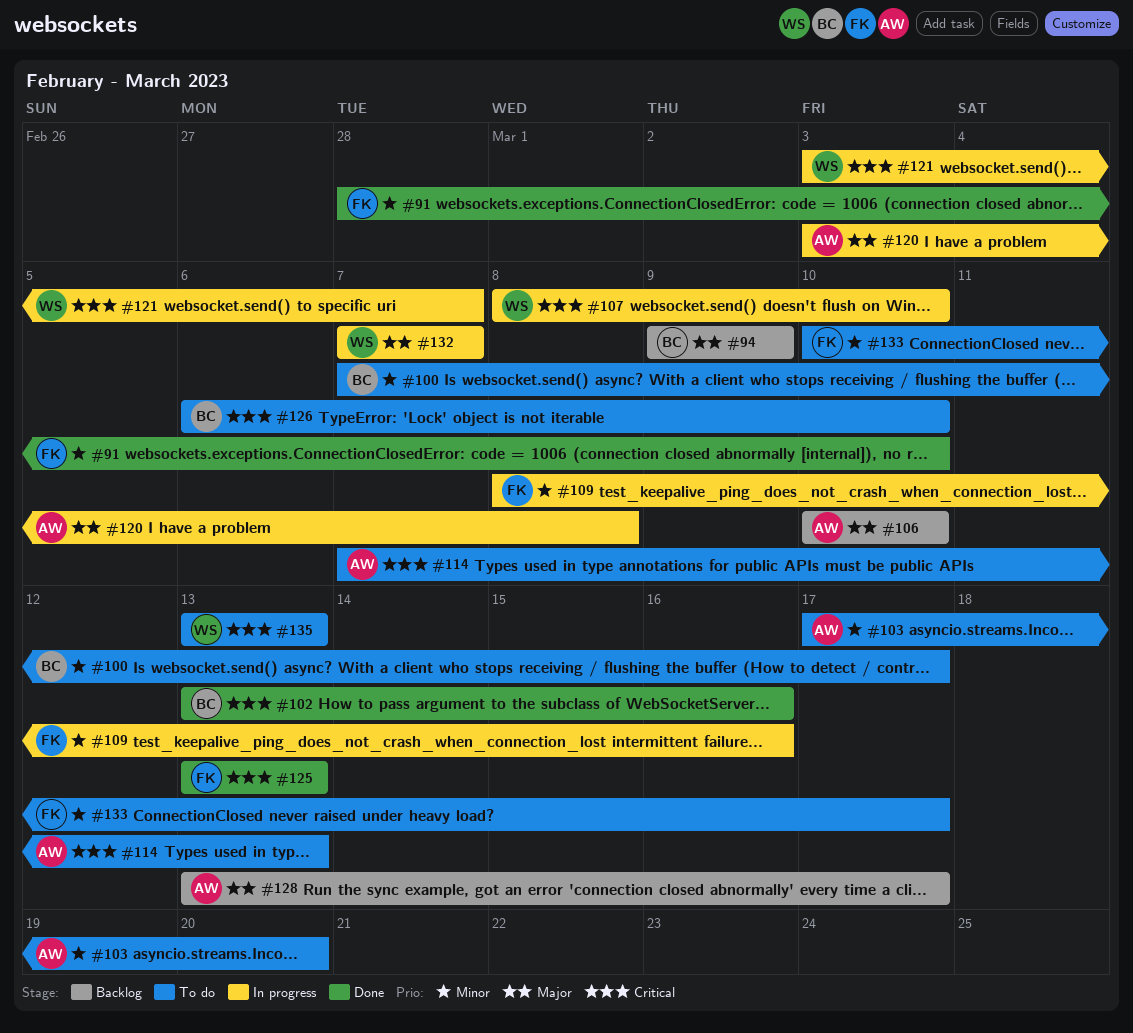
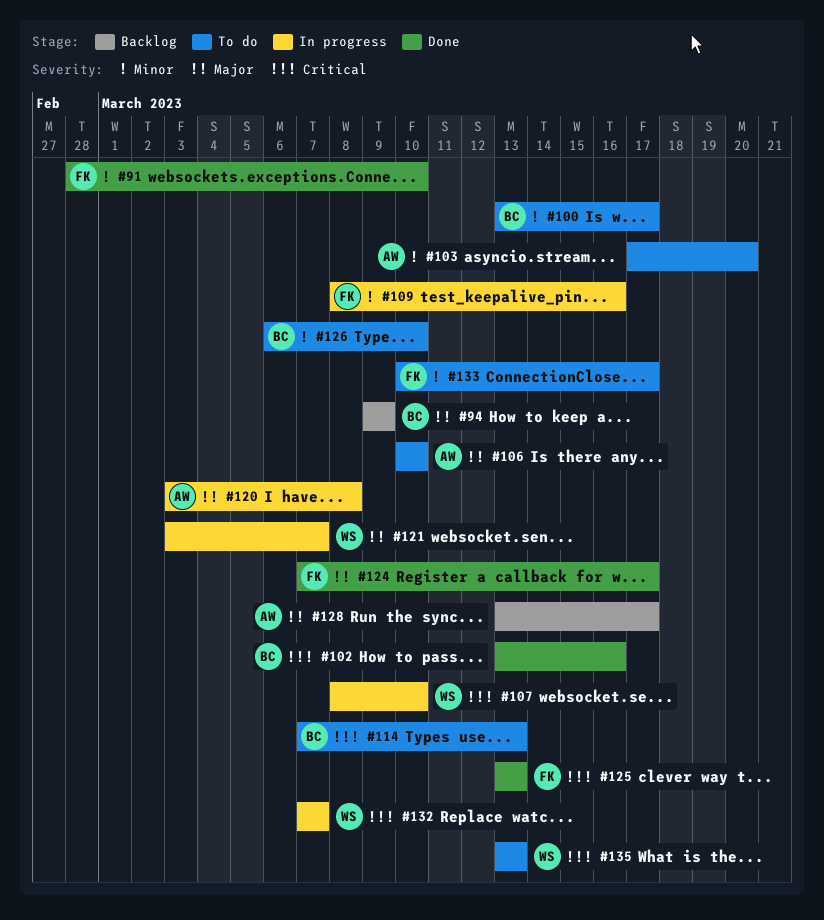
#100, start: Mar 7 -> Mar 13
#106, status: Backlog -> To do
#114, owner: AW -> BC
#121, priority: Critical -> Major
#124: none -> present
#126, priority: Critical -> Minor
#132, priority: Major -> Critical

